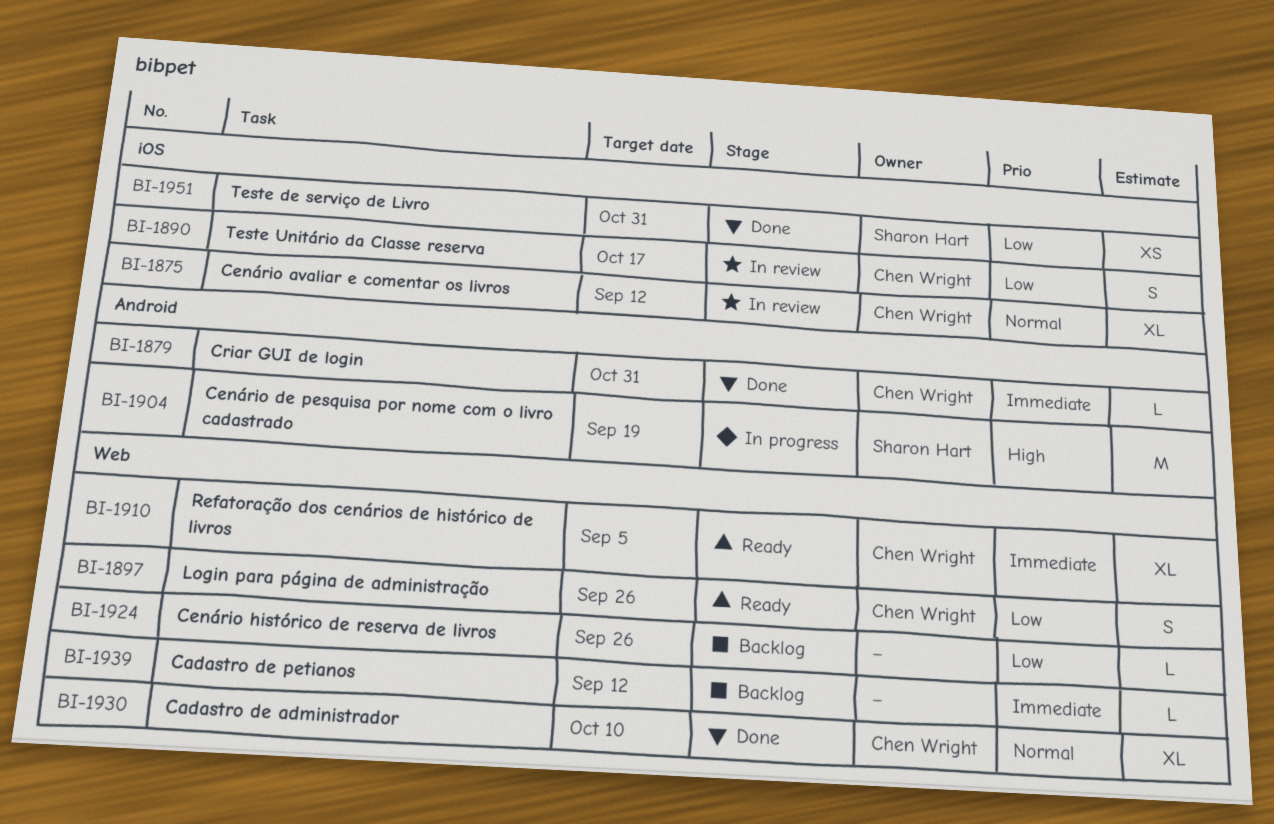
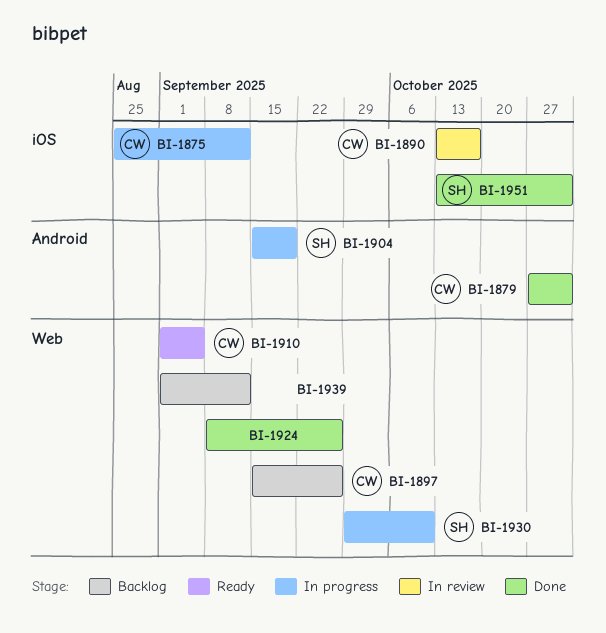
BI-1875, status: In review -> In progress
BI-1897, status: Ready -> Backlog
BI-1924, status: Backlog -> Done
BI-1930, status: Done -> In progress
BI-1930, owner: Chen Wright -> Sharon Hart

